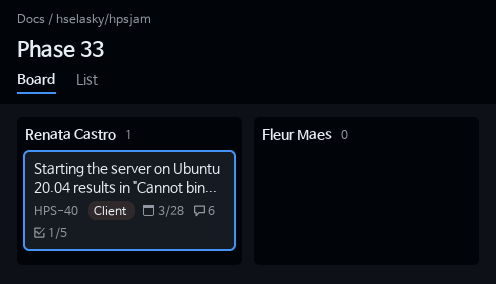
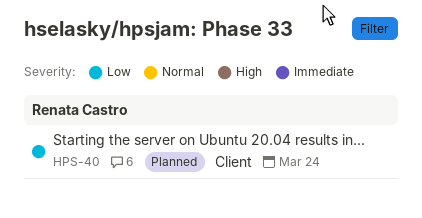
HPS-40, due: Mar 28 -> Mar 24

